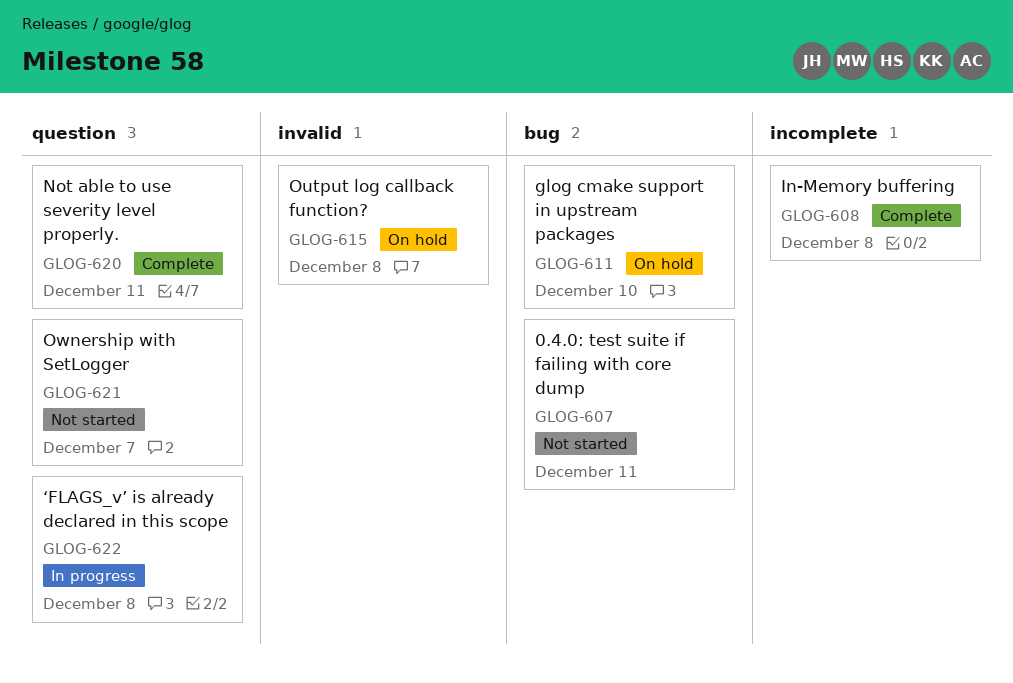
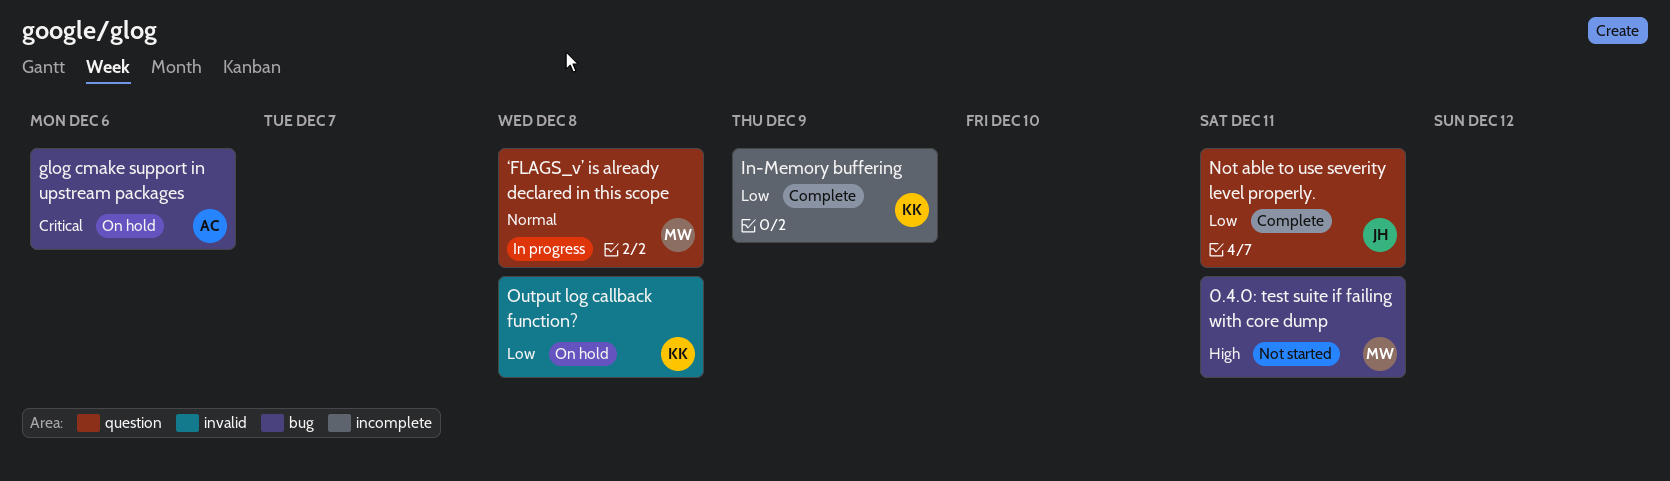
glog cmake support in upstream packages, due: Dec 10 -> Dec 6
In-Memory buffering, due: Dec 8 -> Dec 9
Ownership with SetLogger: present -> none

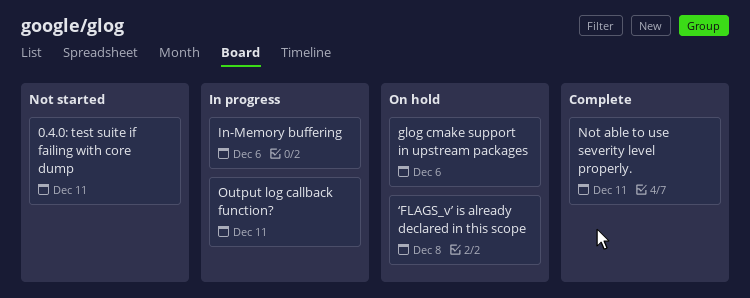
In-Memory buffering, status: Complete -> In progress
In-Memory buffering, due: Dec 9 -> Dec 6
Output log callback function?, status: On hold -> In progress
Output log callback function?, due: Dec 8 -> Dec 11
‘FLAGS_v’ is already declared in this scope, status: In progress -> On hold

